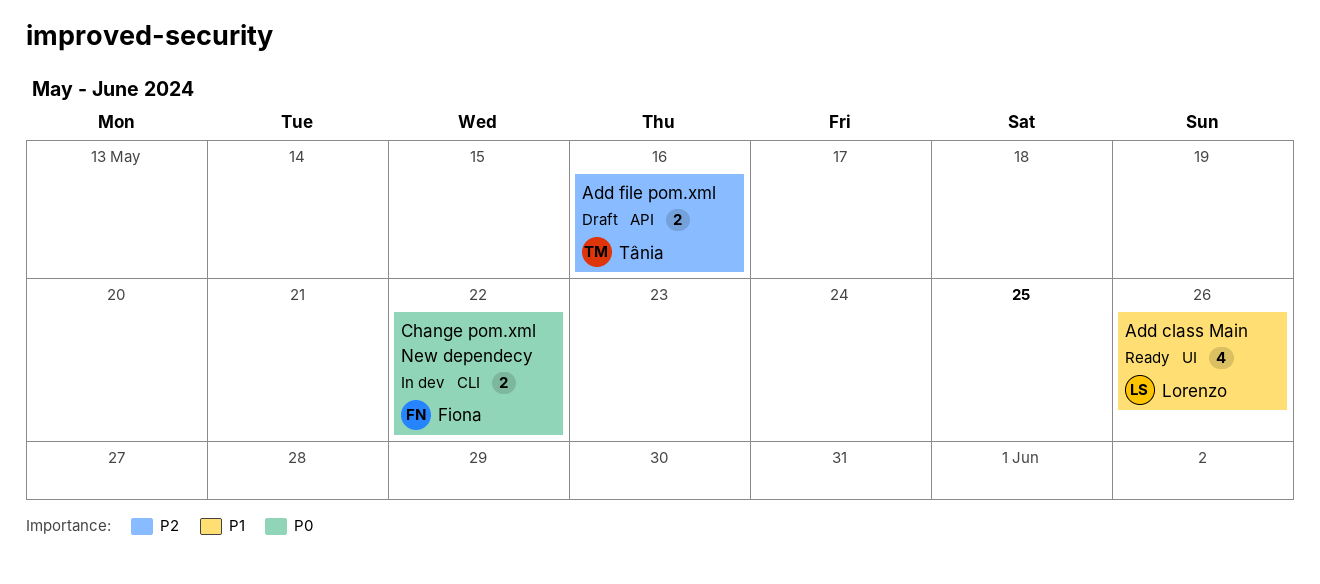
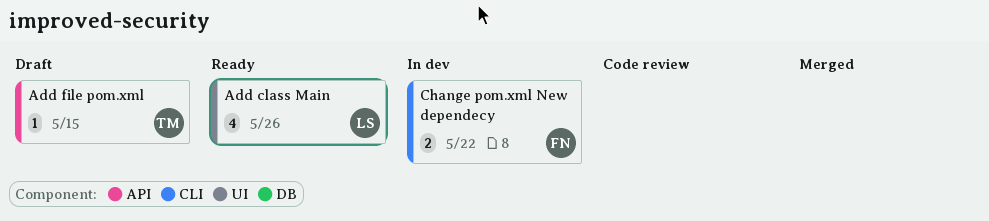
Add file pom.xml, estimate: 2 -> 1
Add file pom.xml, due: May 16 -> May 15

